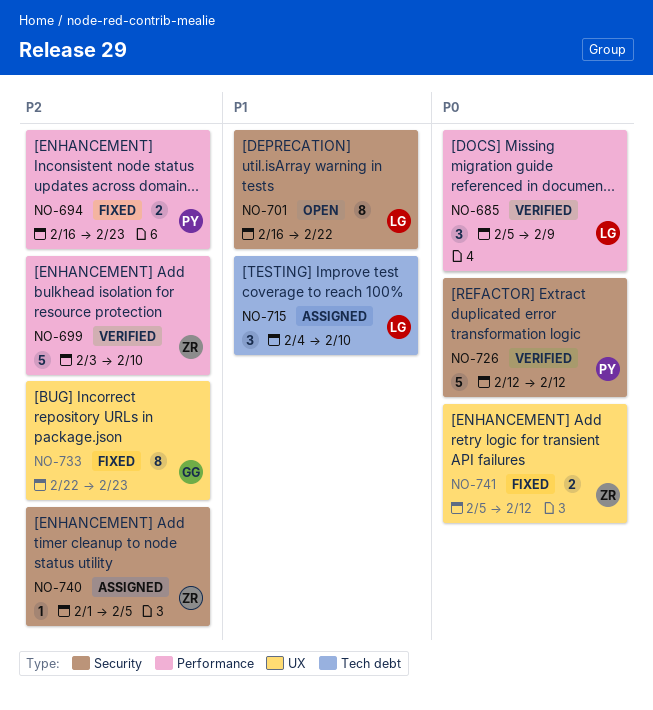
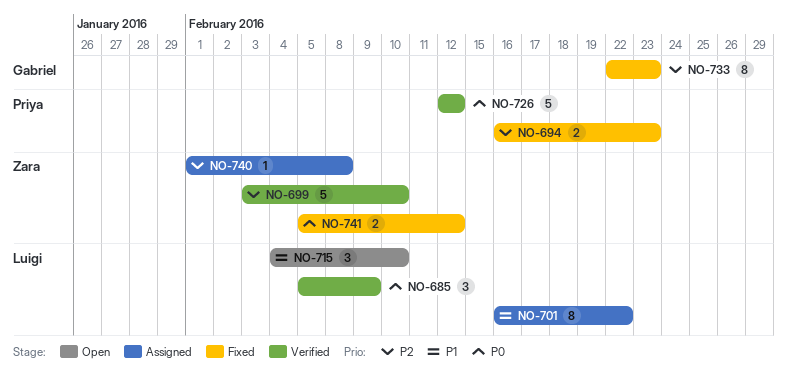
NO-701, status: Open -> Assigned
NO-715, status: Assigned -> Open
NO-740, due: Feb 5 -> Feb 8

